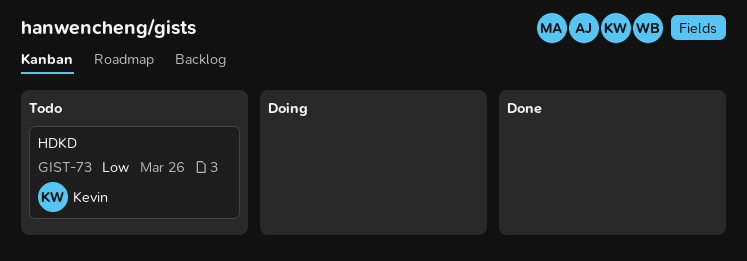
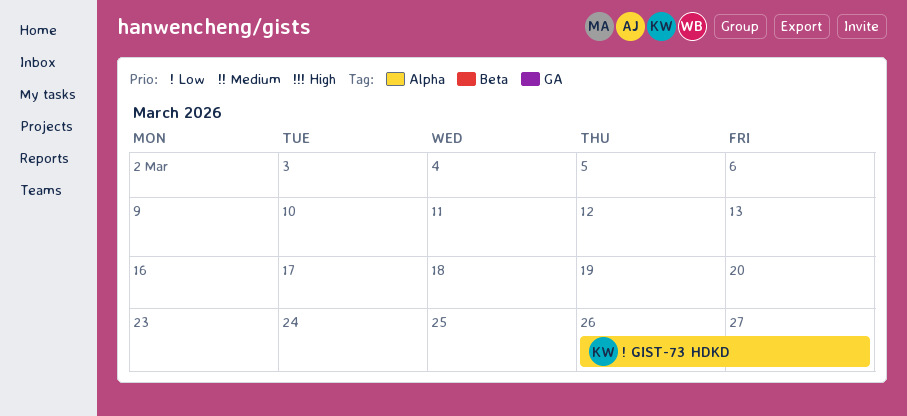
GIST-73, due: Mar 26 -> Mar 27

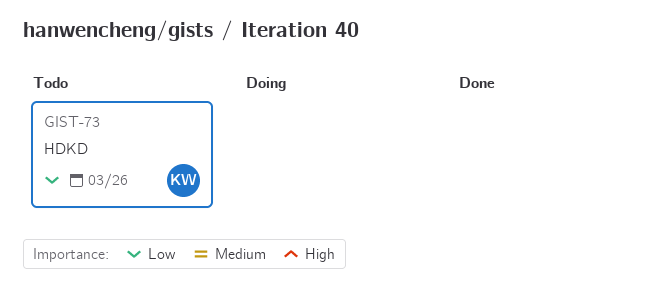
GIST-73, due: Mar 27 -> Mar 26

